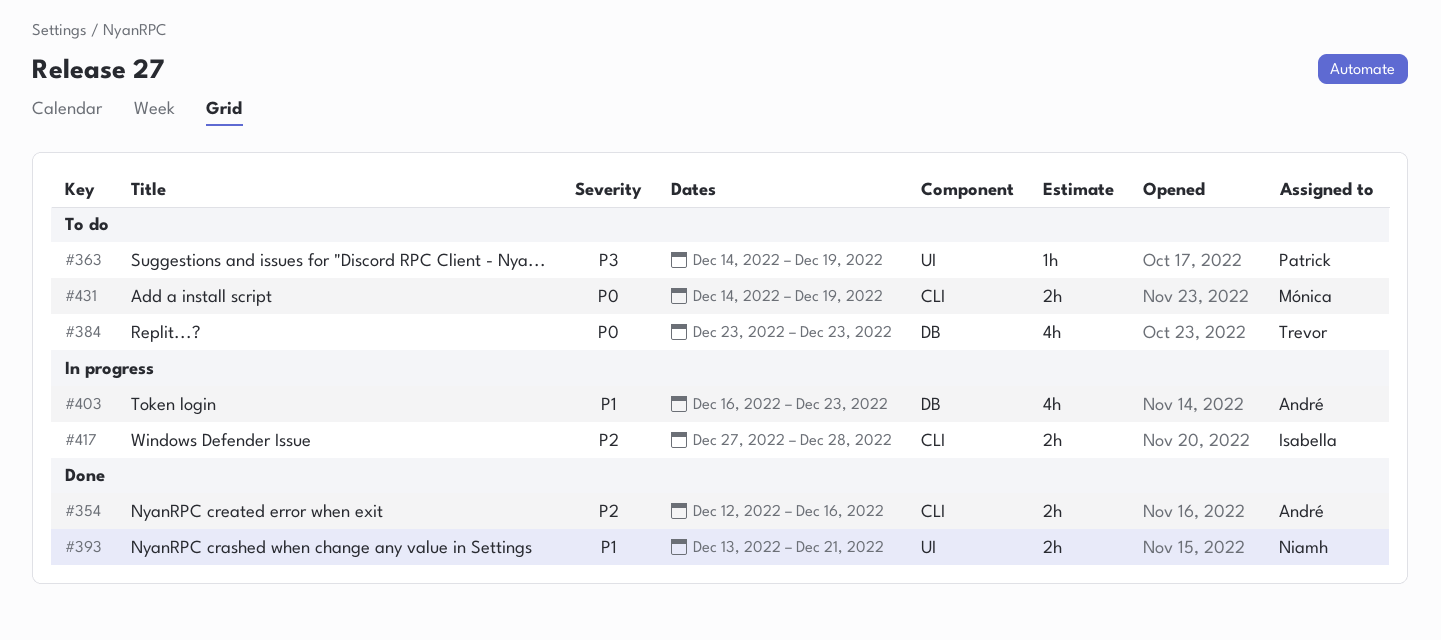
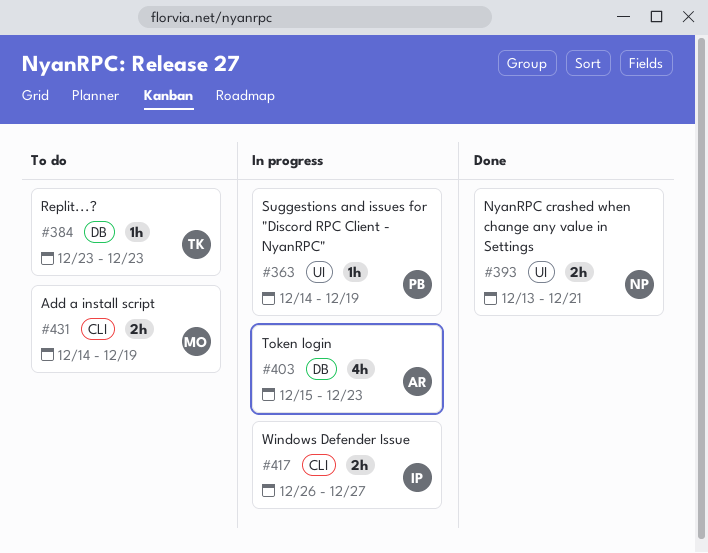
#354: present -> none
#363, status: To do -> In progress
#384, estimate: 4h -> 1h
#403, start: Dec 16 -> Dec 15
#417, start: Dec 27 -> Dec 26
#417, due: Dec 28 -> Dec 27

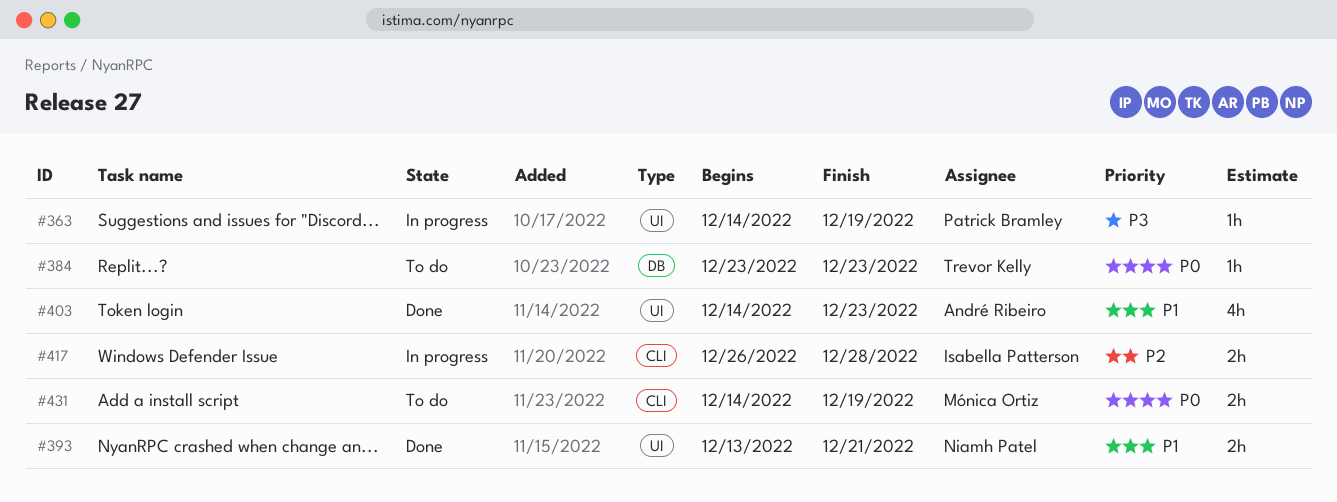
#403, status: In progress -> Done
#403, label: DB -> UI
#403, start: Dec 15 -> Dec 14
#417, due: Dec 27 -> Dec 28

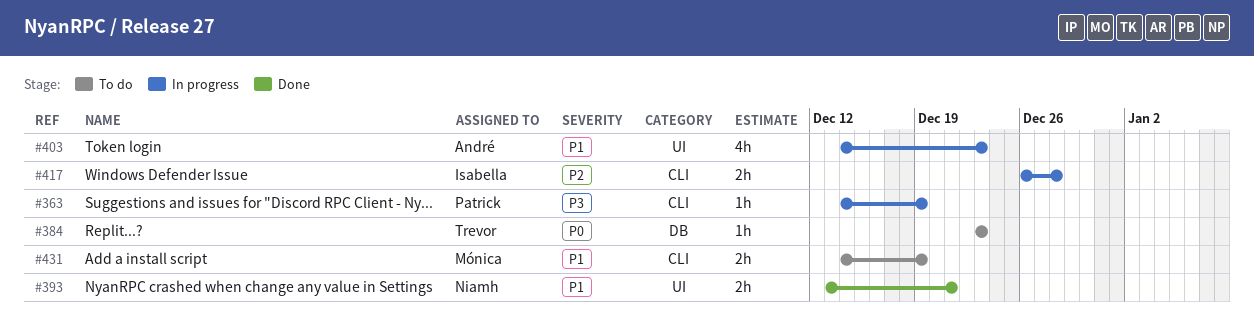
#363, label: UI -> CLI
#403, status: Done -> In progress
#431, priority: P0 -> P1

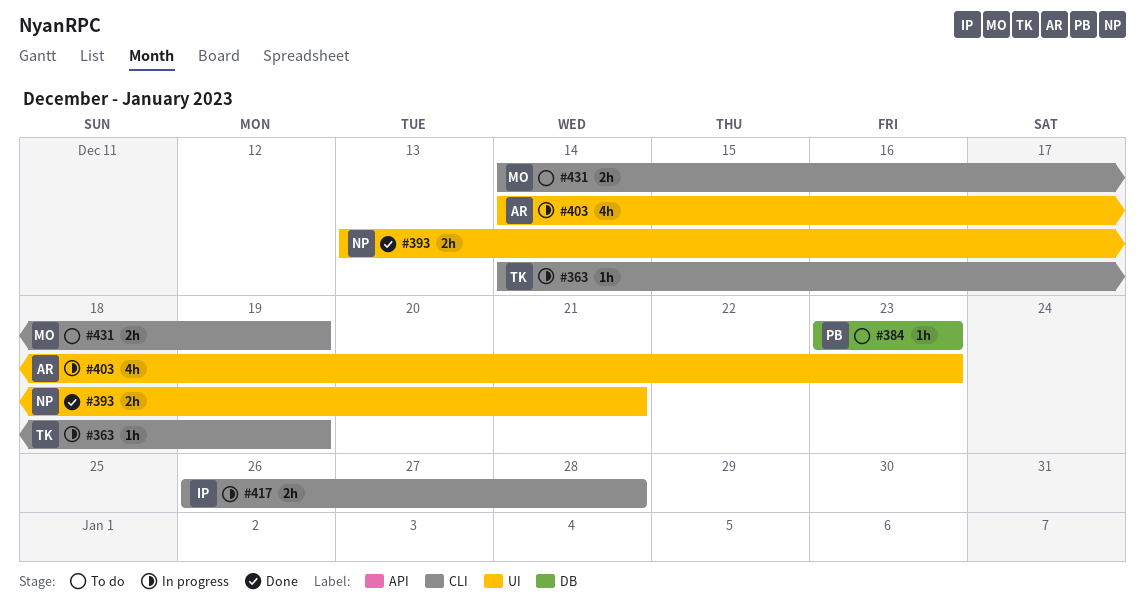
#363, owner: Patrick -> Trevor
#384, owner: Trevor -> Patrick

